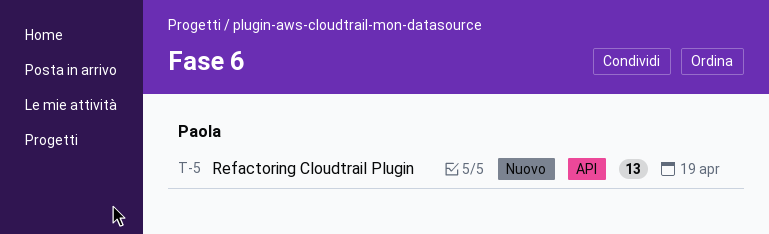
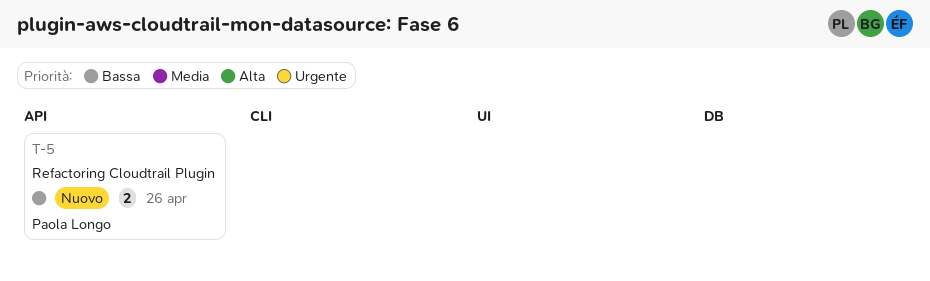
T-5, estimate: 13 -> 2
T-5, due: Apr 19 -> Apr 26

